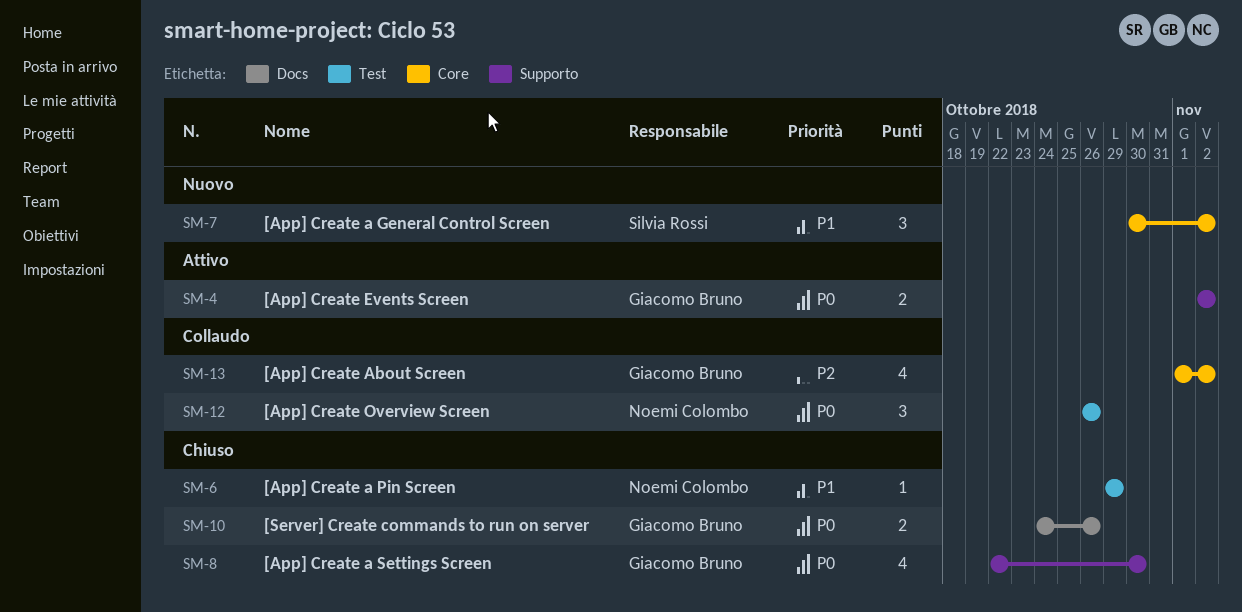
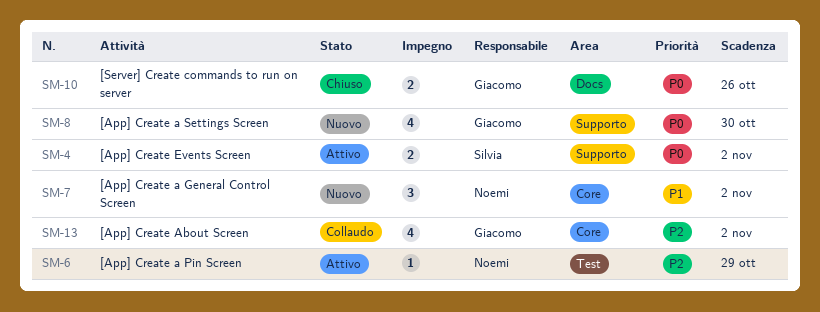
SM-4, owner: Giacomo Bruno -> Silvia Rossi
SM-6, status: Chiuso -> Attivo
SM-6, priority: P1 -> P2
SM-7, owner: Silvia Rossi -> Noemi Colombo
SM-8, status: Chiuso -> Nuovo
SM-12: present -> none

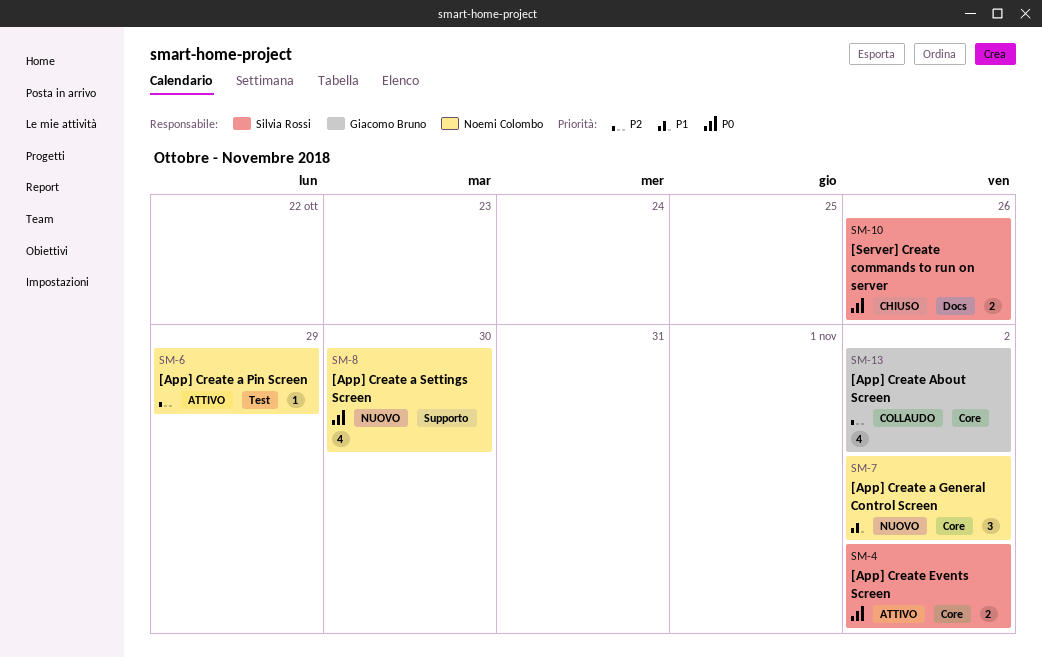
SM-4, label: Supporto -> Core
SM-8, owner: Giacomo Bruno -> Noemi Colombo
SM-10, owner: Giacomo Bruno -> Silvia Rossi

